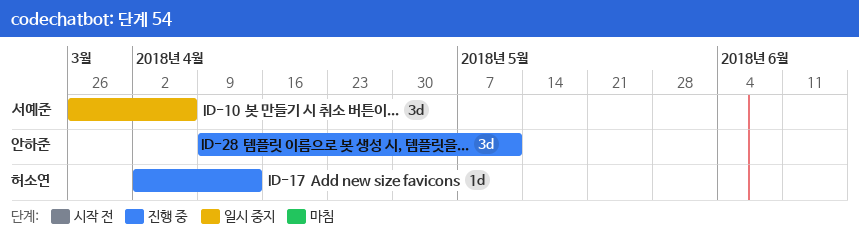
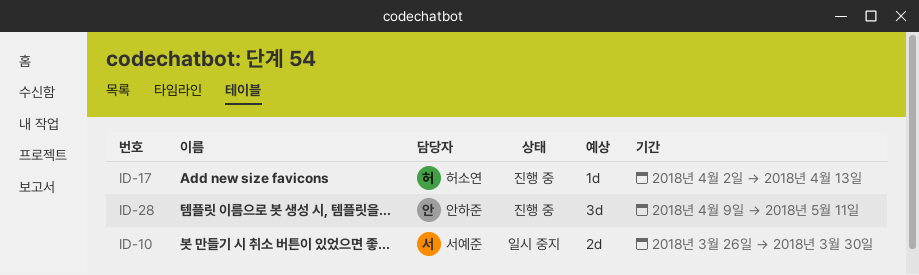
ID-10, estimate: 3d -> 2d
ID-10, due: Apr 6 -> Mar 30

